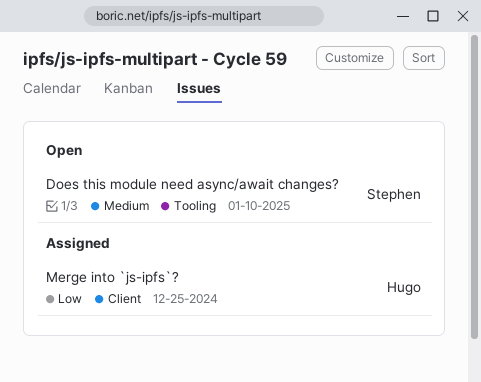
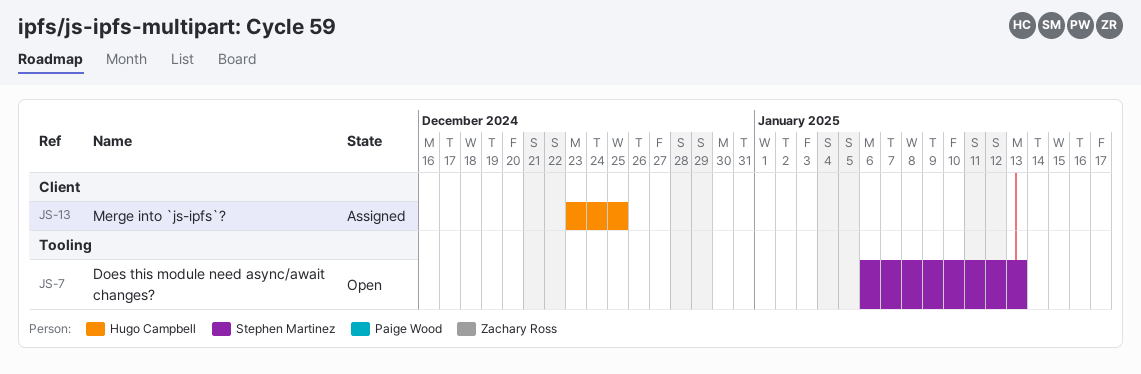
Does this module need async/await changes?, due: Jan 10 -> Jan 13

